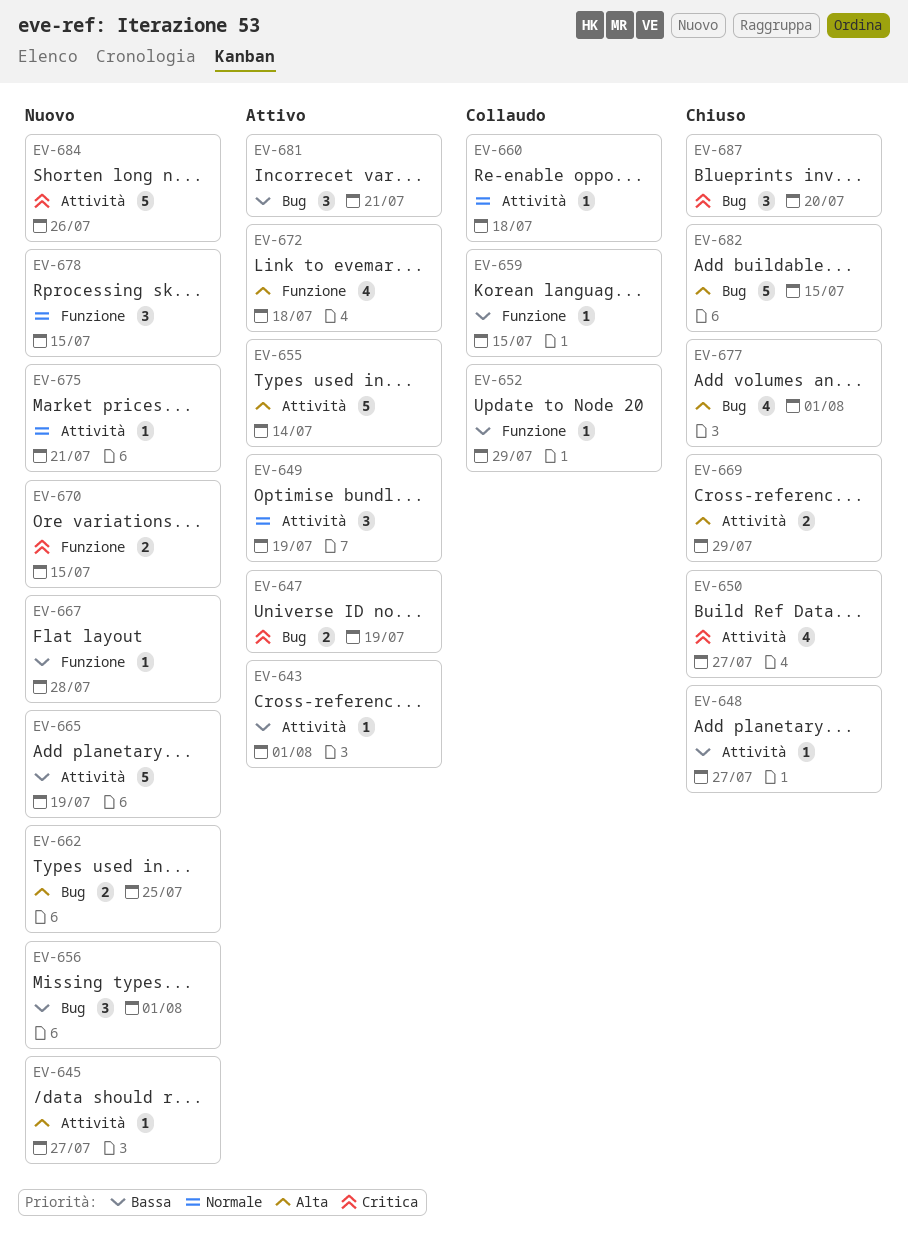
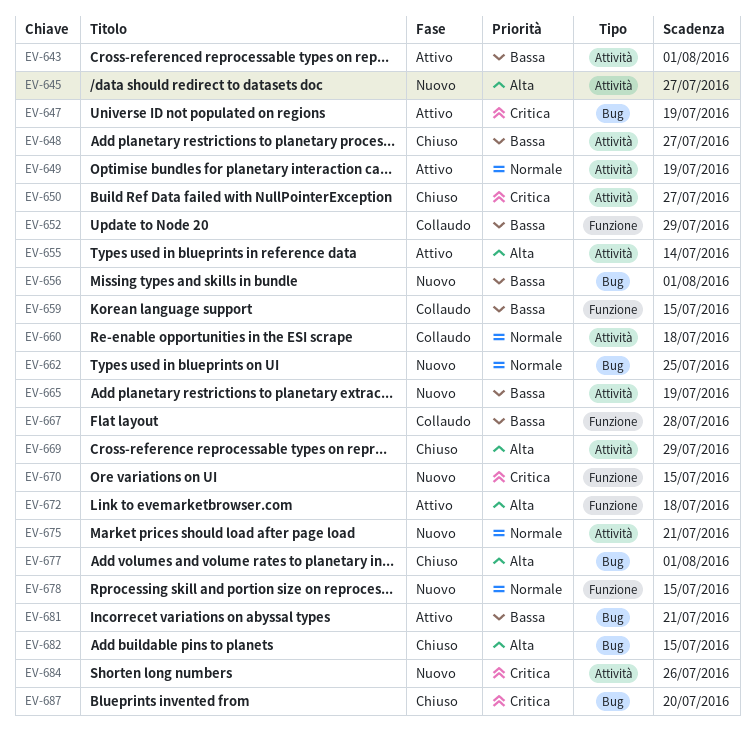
EV-662, priority: Alta -> Normale
EV-667, status: Nuovo -> Collaudo

